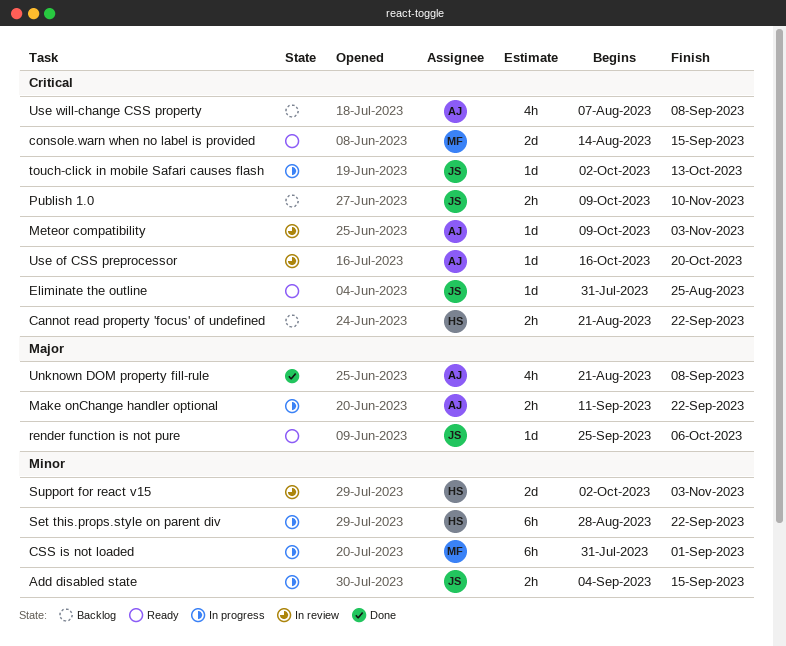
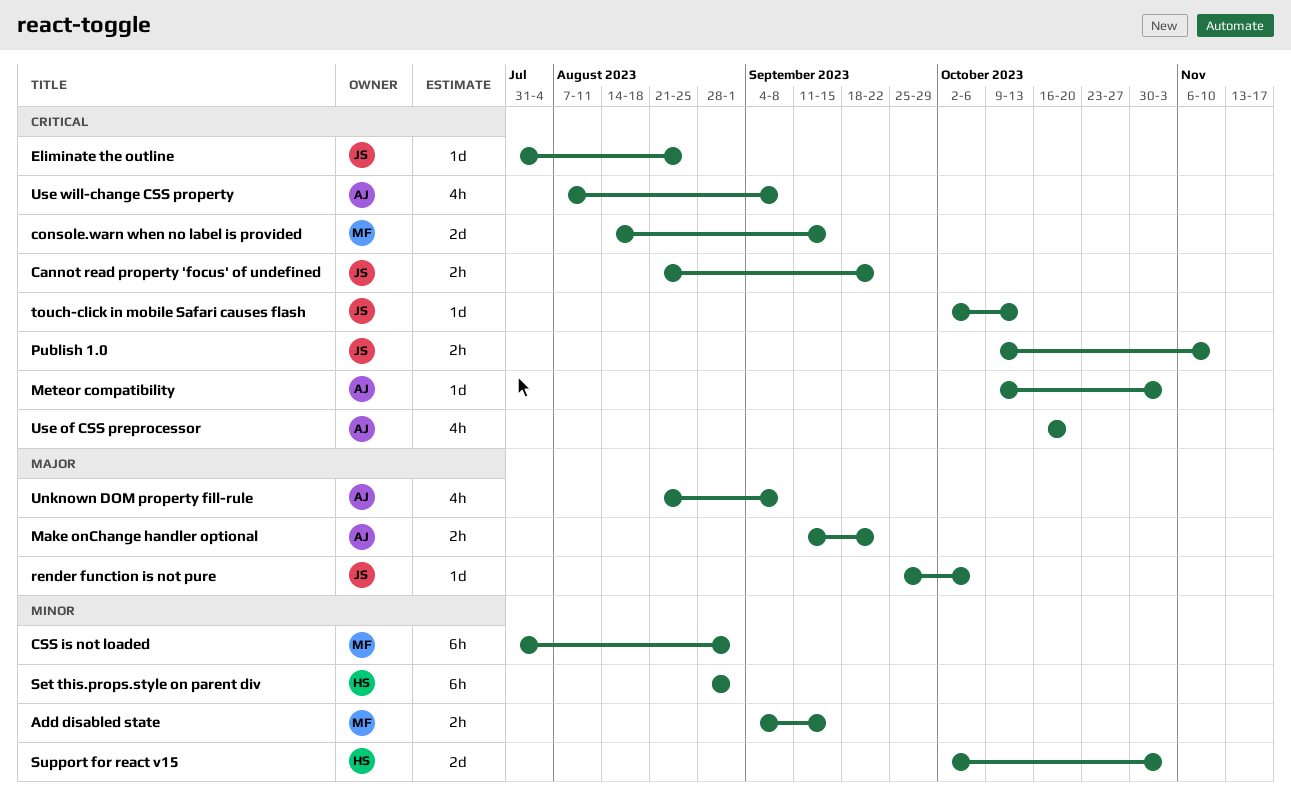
Add disabled state, owner: JS -> MF
Cannot read property 'focus' of undefined, owner: HS -> JS
Set this.props.style on parent div, due: Sep 22 -> Sep 1
Use of CSS preprocessor, estimate: 1d -> 4h

